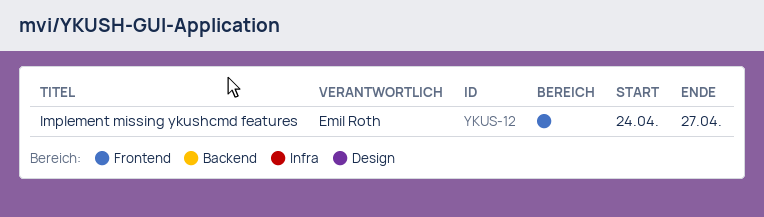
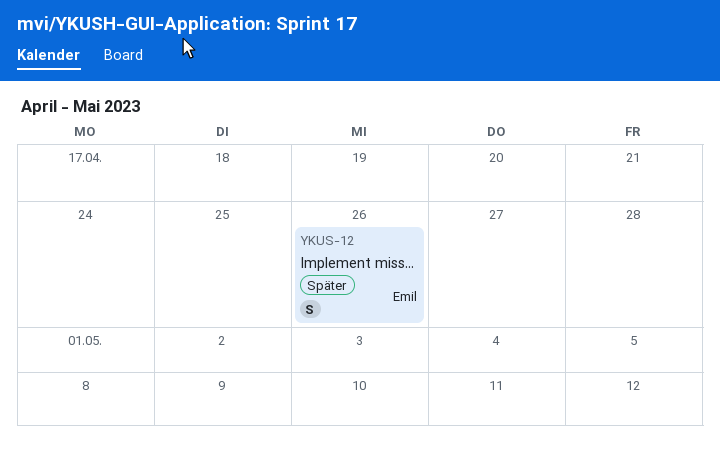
YKUS-12, due: Apr 27 -> Apr 26

